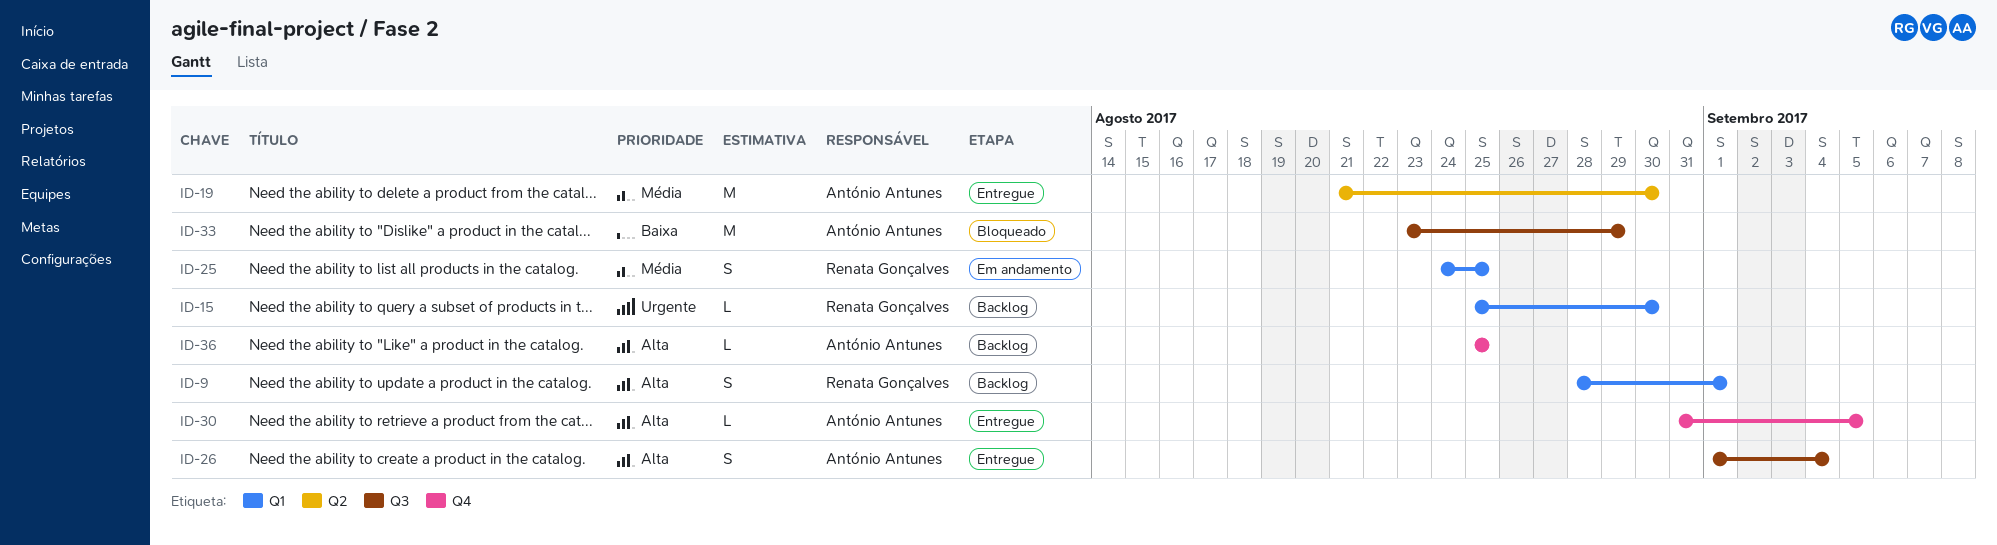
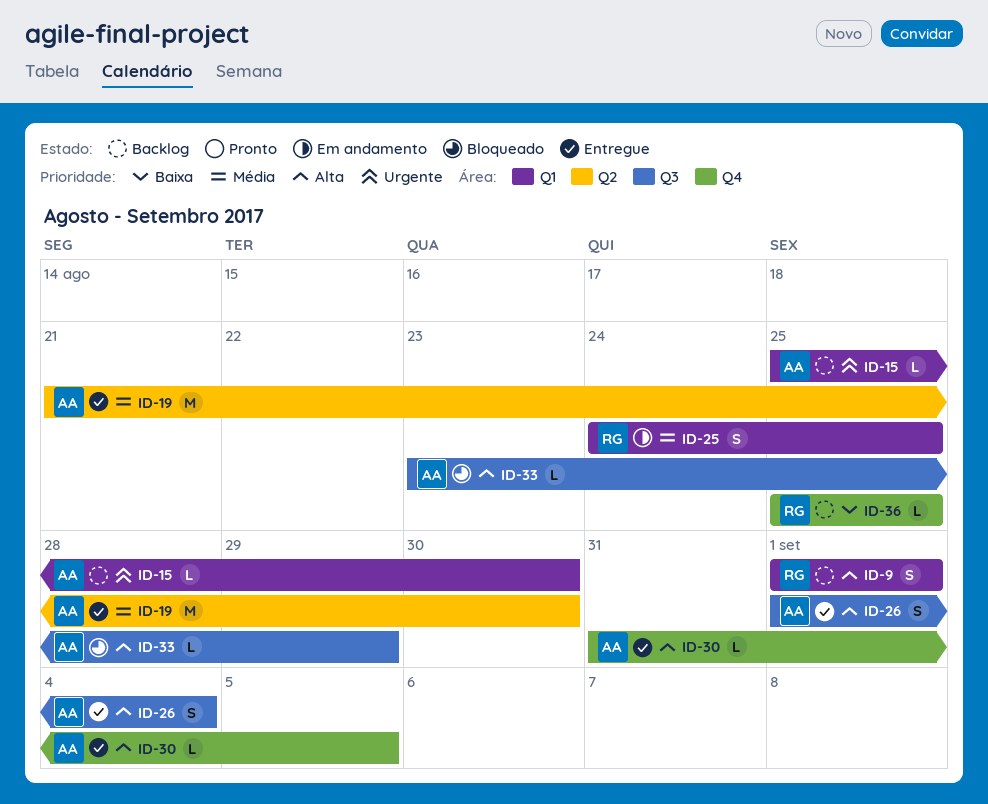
ID-9, start: Aug 28 -> Sep 1
ID-15, owner: Renata Gonçalves -> António Antunes
ID-33, priority: Baixa -> Alta
ID-33, estimate: M -> L
ID-36, owner: António Antunes -> Renata Gonçalves
ID-36, priority: Alta -> Baixa

